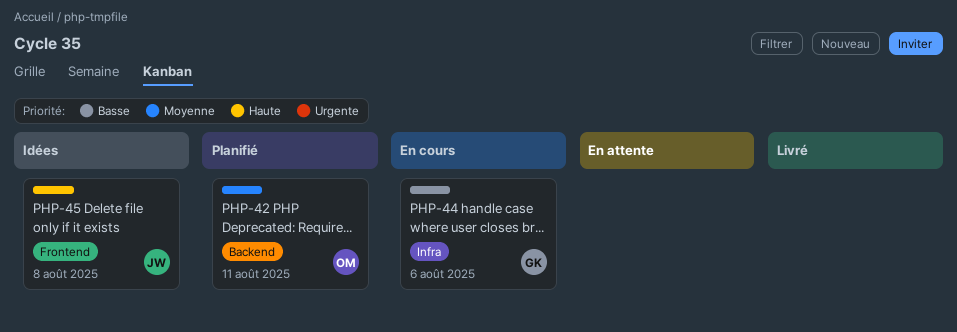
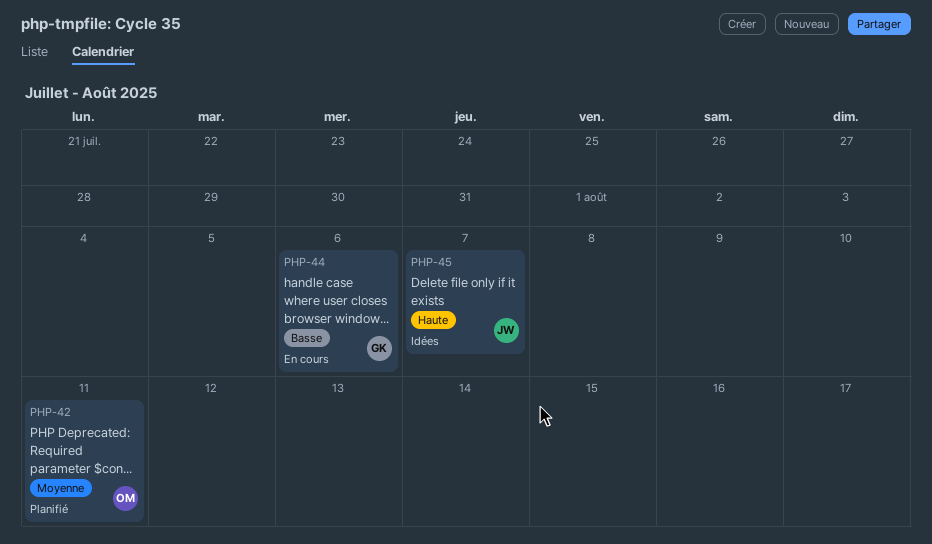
PHP-45, due: Aug 8 -> Aug 7

